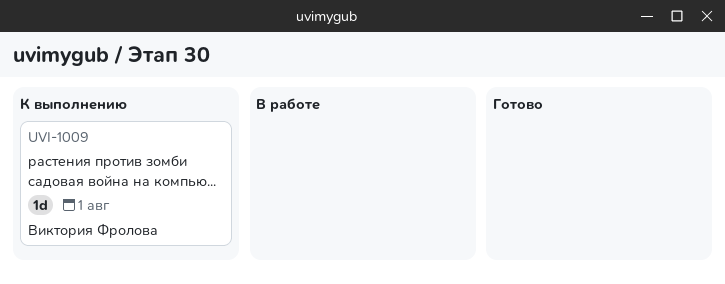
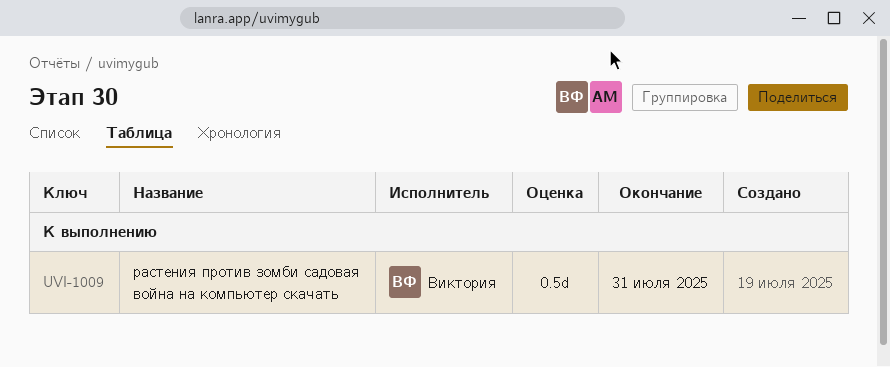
UVI-1009, estimate: 1d -> 0.5d
UVI-1009, due: Aug 1 -> Jul 31

